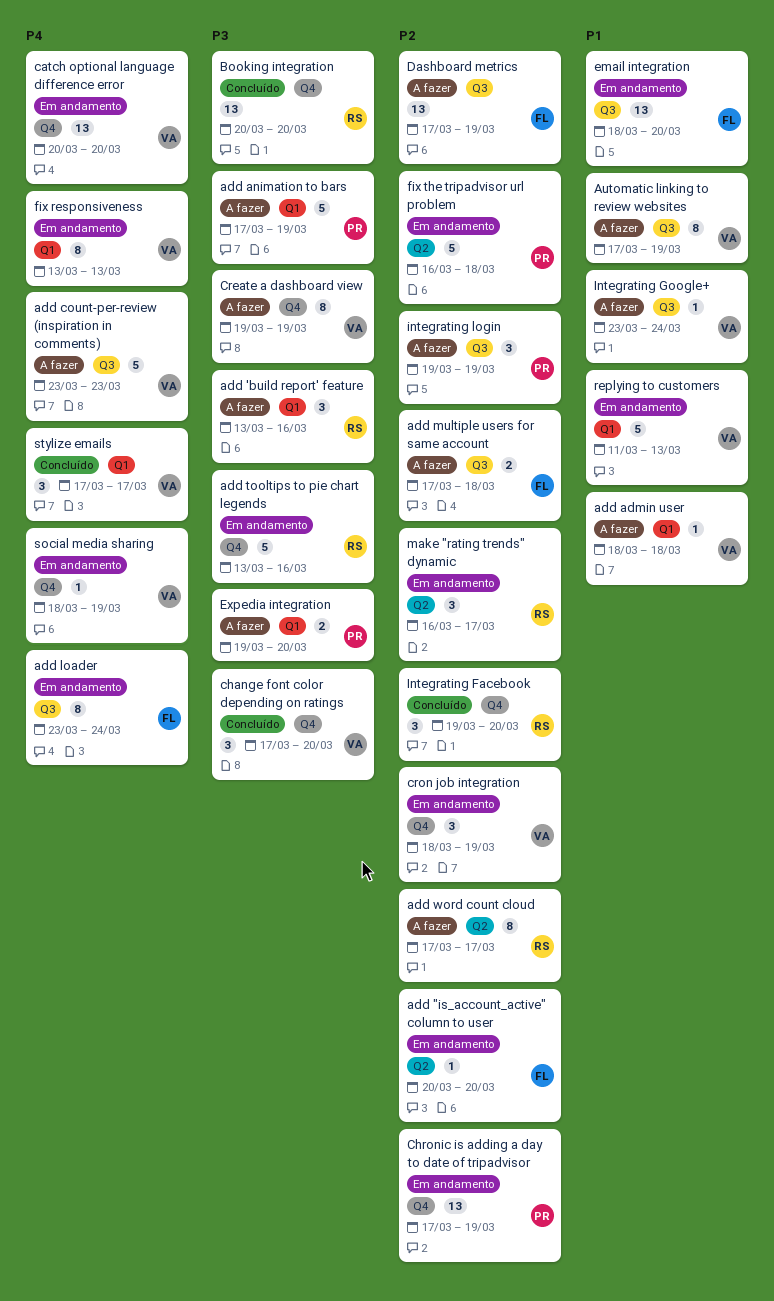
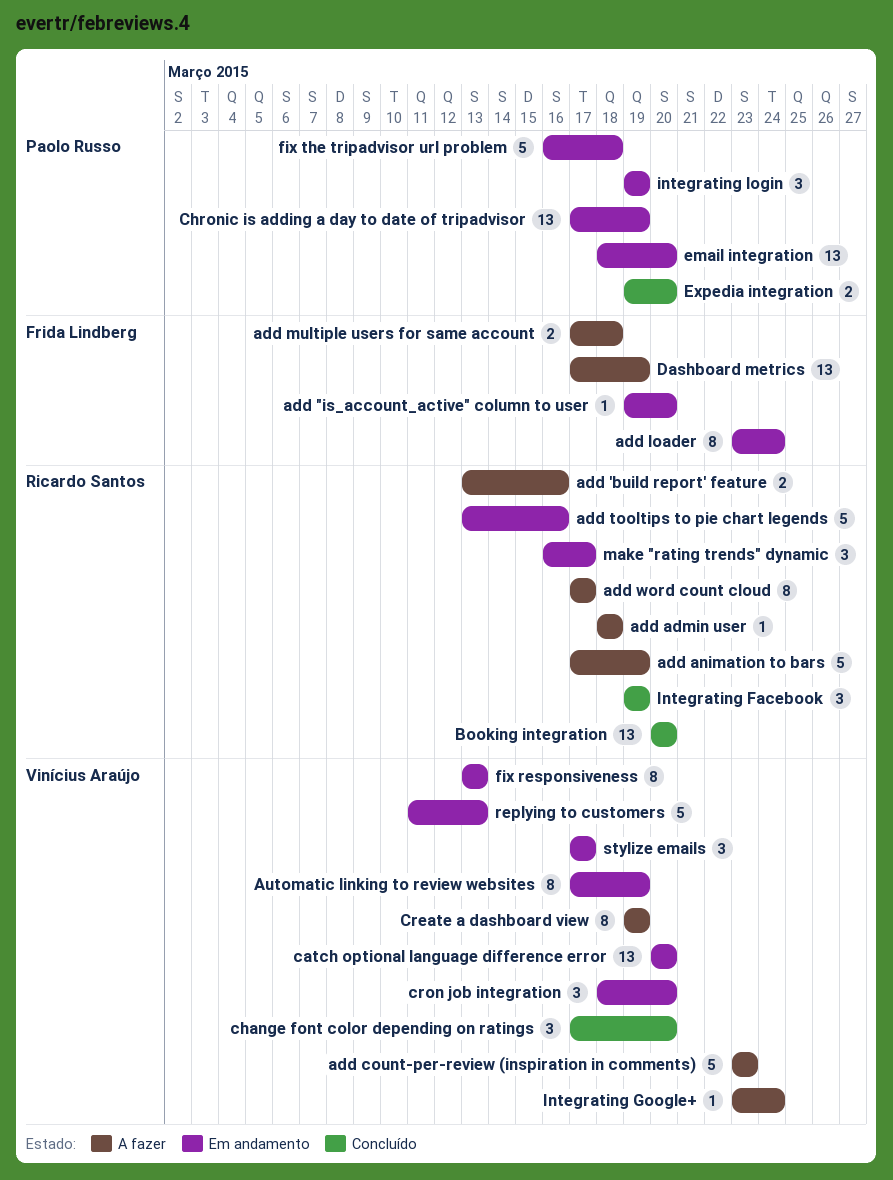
add "is_account_active" column to user, start: Mar 20 -> Mar 19
add 'build report' feature, estimate: 3 -> 2
add admin user, owner: Vinícius Araújo -> Ricardo Santos
add animation to bars, owner: Paolo Russo -> Ricardo Santos
Automatic linking to review websites, status: A fazer -> Em andamento
cron job integration, due: Mar 19 -> Mar 20
email integration, owner: Frida Lindberg -> Paolo Russo
Expedia integration, status: A fazer -> Concluído
Integrating Facebook, due: Mar 20 -> Mar 19
integrating login, status: A fazer -> Em andamento
social media sharing: present -> none
stylize emails, status: Concluído -> Em andamento

